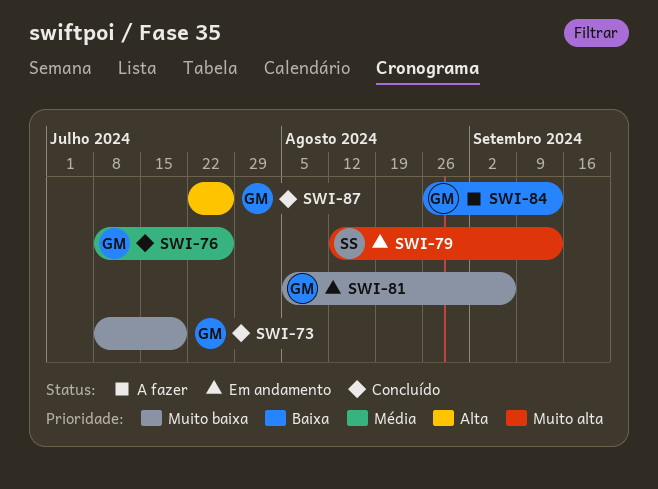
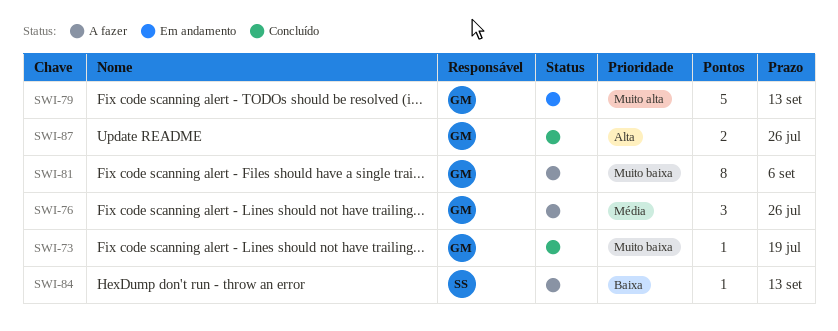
SWI-76, status: Concluído -> A fazer
SWI-79, owner: SS -> GM
SWI-81, status: Em andamento -> A fazer
SWI-84, owner: GM -> SS

